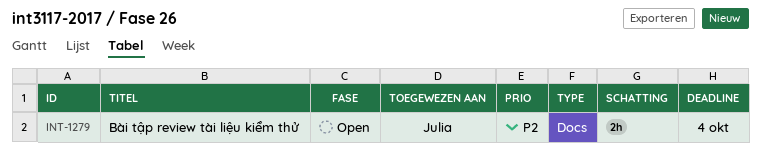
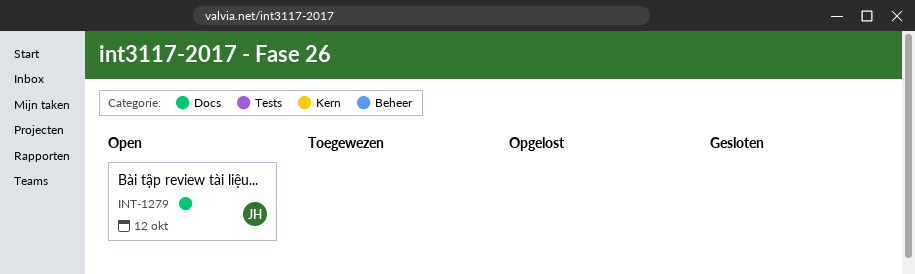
INT-1279, due: Oct 4 -> Oct 12

